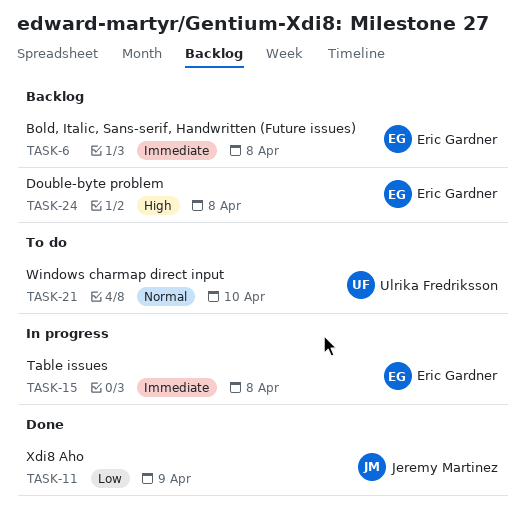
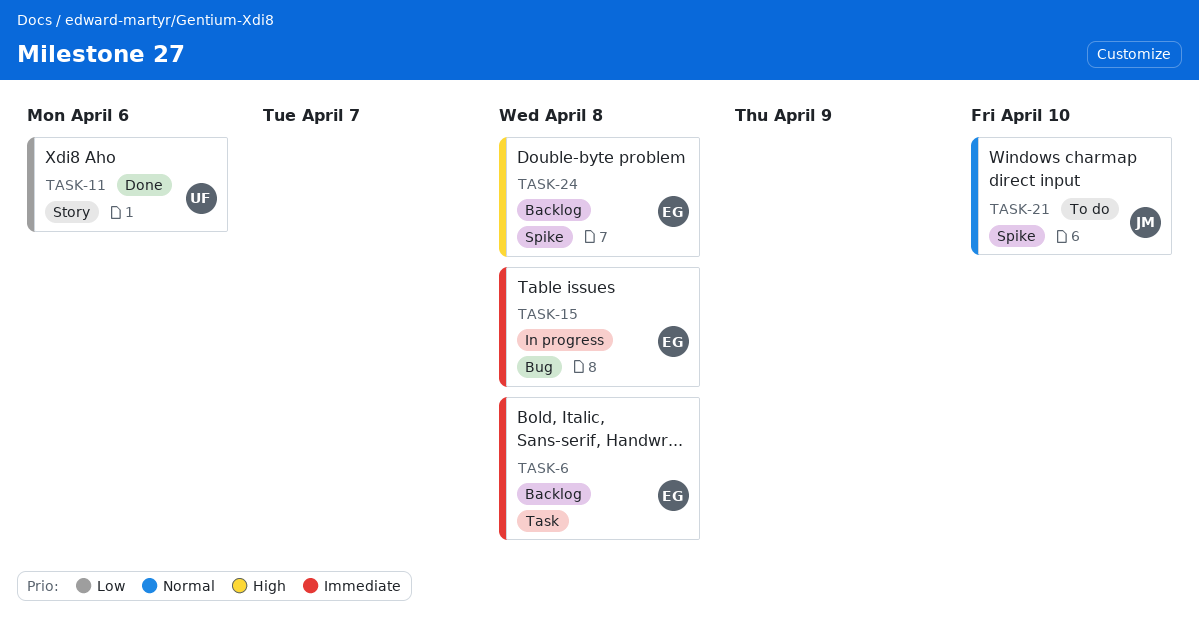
TASK-11, owner: Jeremy Martinez -> Ulrika Fredriksson
TASK-11, due: Apr 9 -> Apr 6
TASK-21, owner: Ulrika Fredriksson -> Jeremy Martinez

